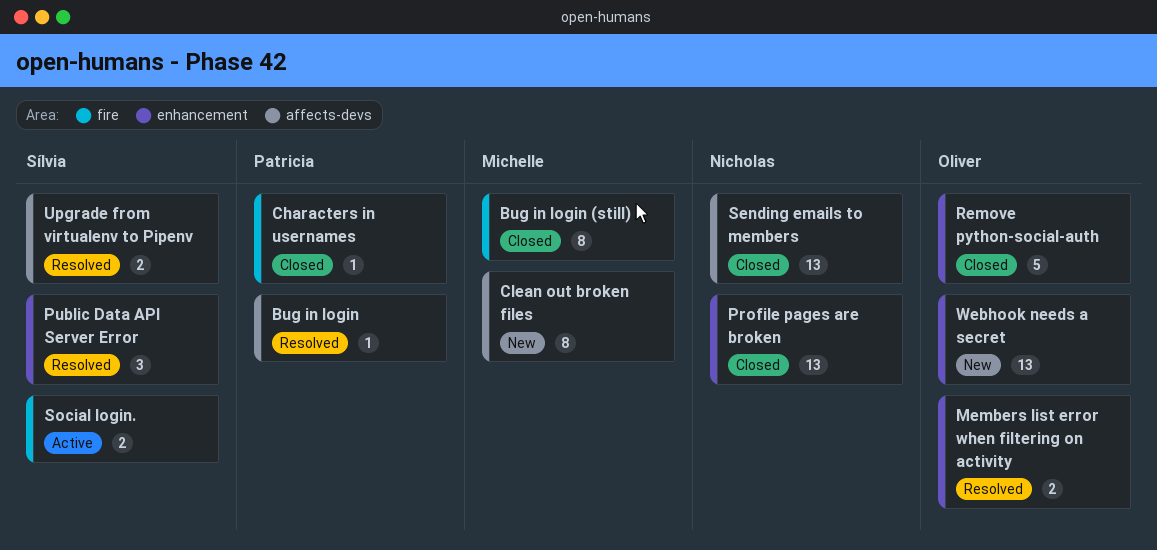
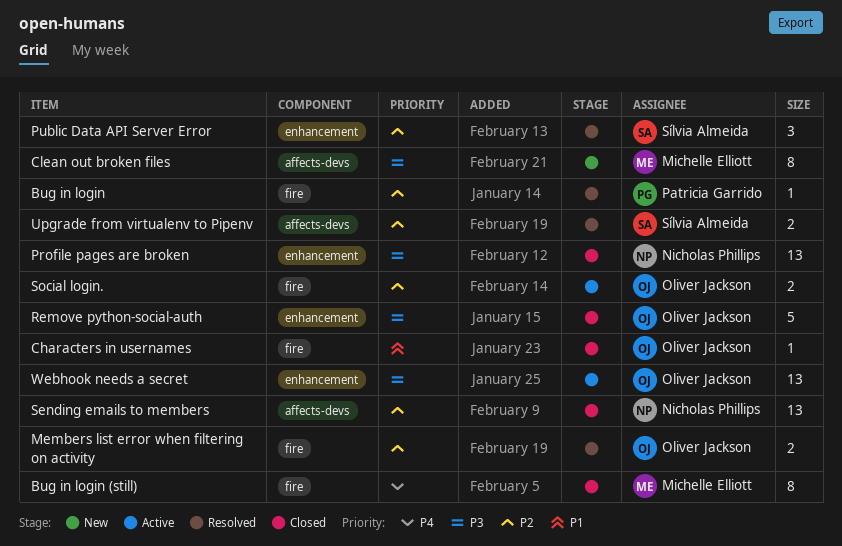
Bug in login, label: affects-devs -> fire
Characters in usernames, owner: Patricia Garrido -> Oliver Jackson
Members list error when filtering on activity, label: enhancement -> fire
Social login., owner: Sílvia Almeida -> Oliver Jackson
Webhook needs a secret, status: New -> Active

